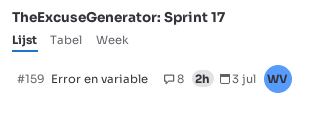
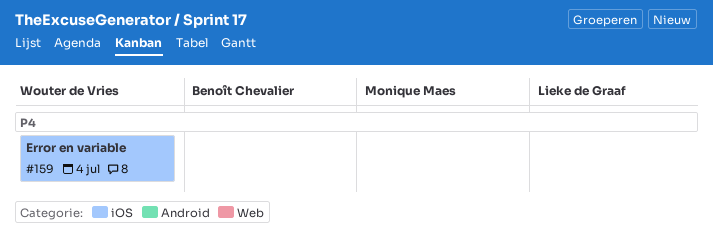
#159, due: Jul 3 -> Jul 4

